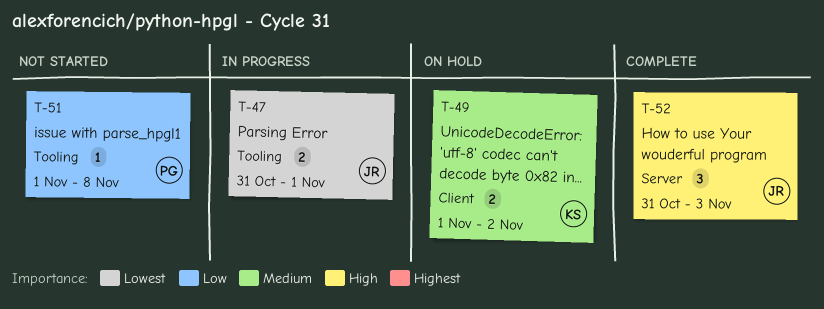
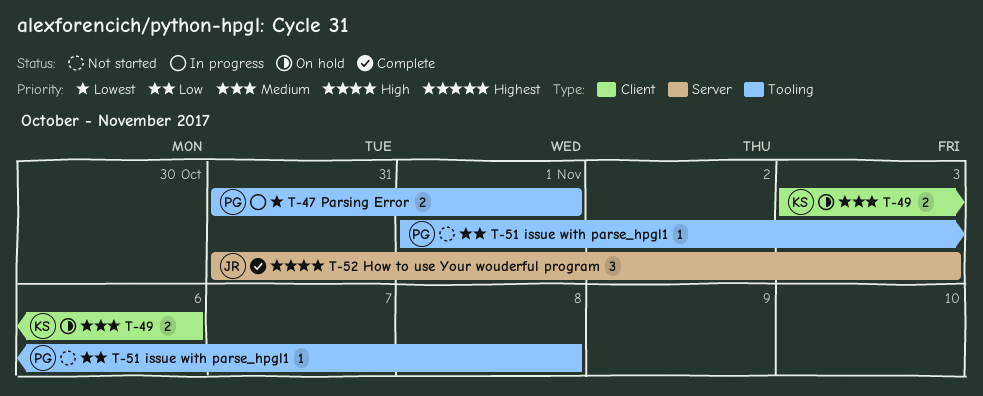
T-47, owner: JR -> PG
T-49, start: Nov 1 -> Nov 3
T-49, due: Nov 2 -> Nov 6

